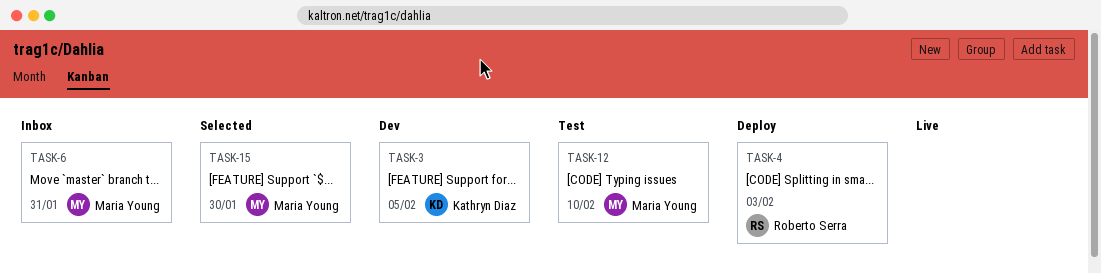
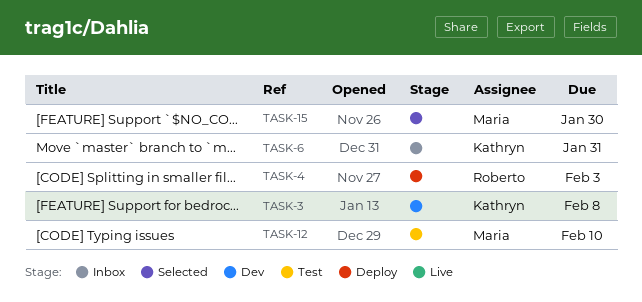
TASK-3, due: Feb 5 -> Feb 8
TASK-6, owner: Maria Young -> Kathryn Diaz

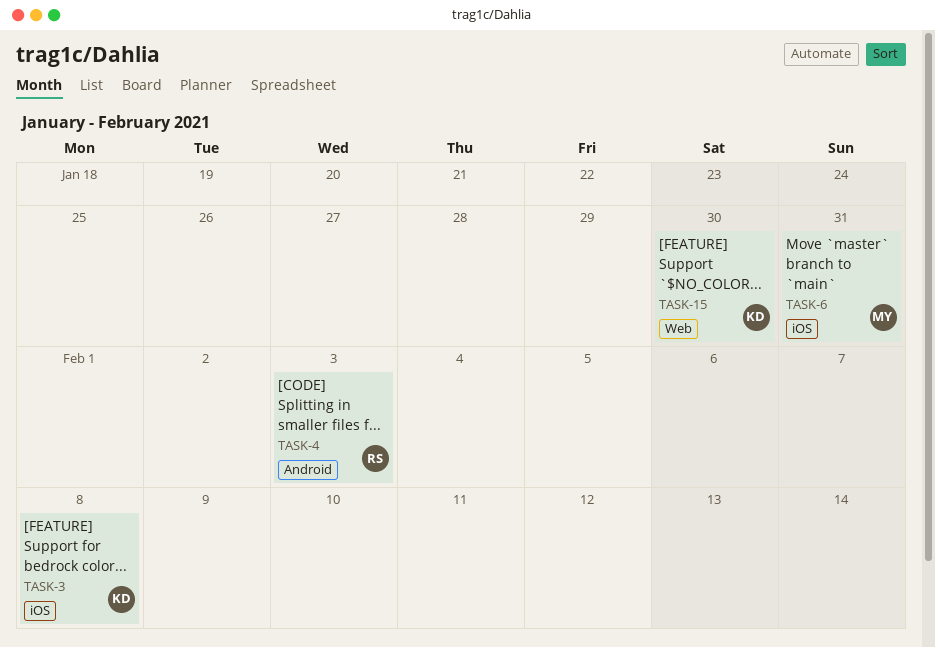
TASK-6, owner: Kathryn -> Maria
TASK-12: present -> none
TASK-15, owner: Maria -> Kathryn

